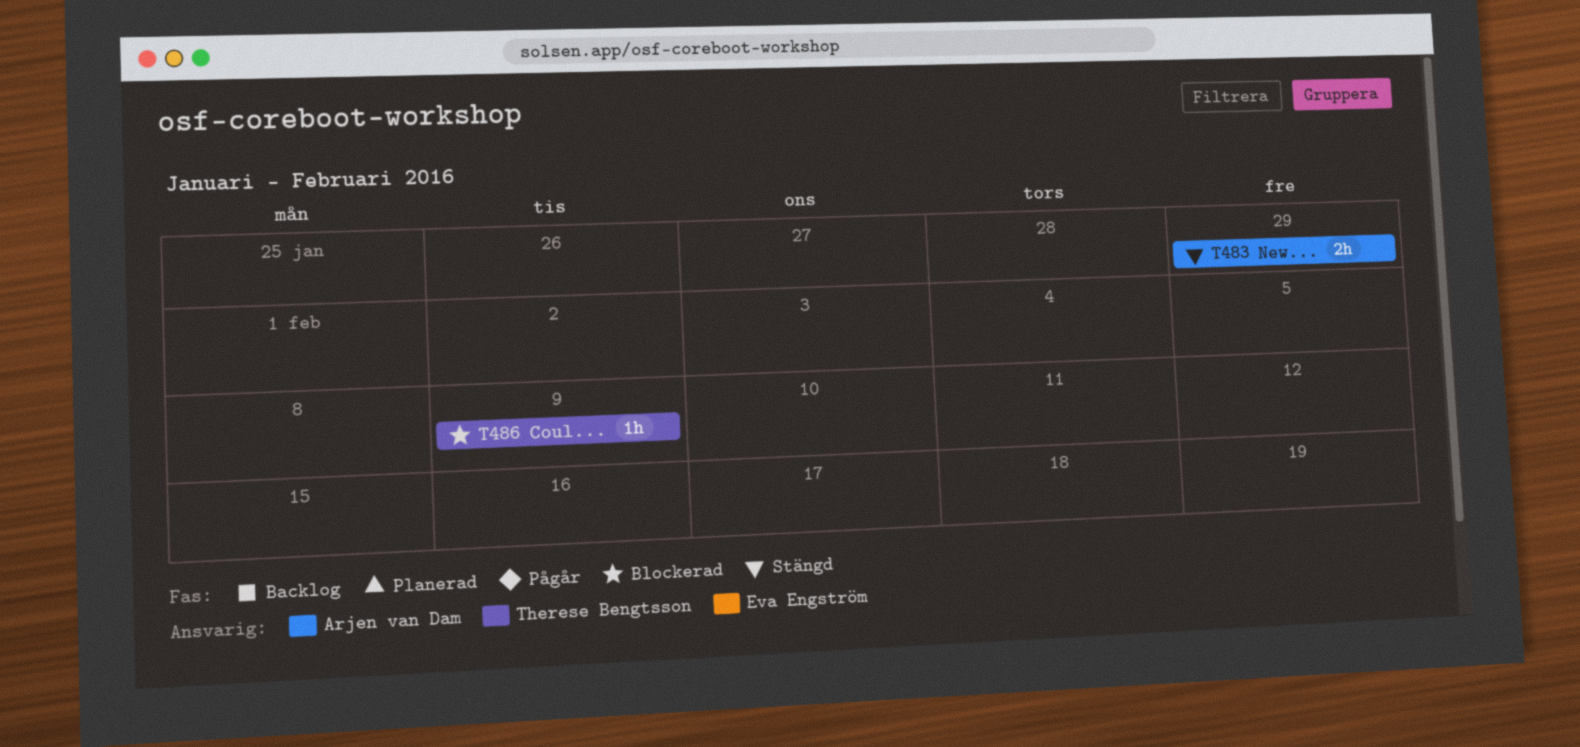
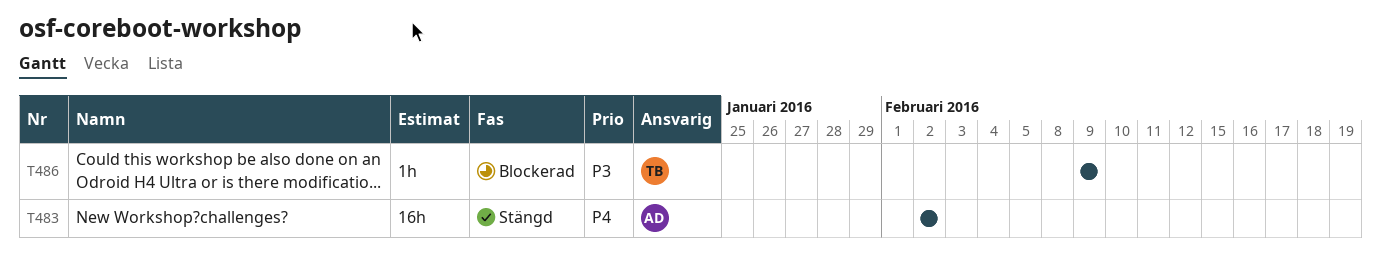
T483, estimate: 2h -> 16h
T483, start: Jan 29 -> Feb 2
T483, due: Jan 29 -> Feb 2

